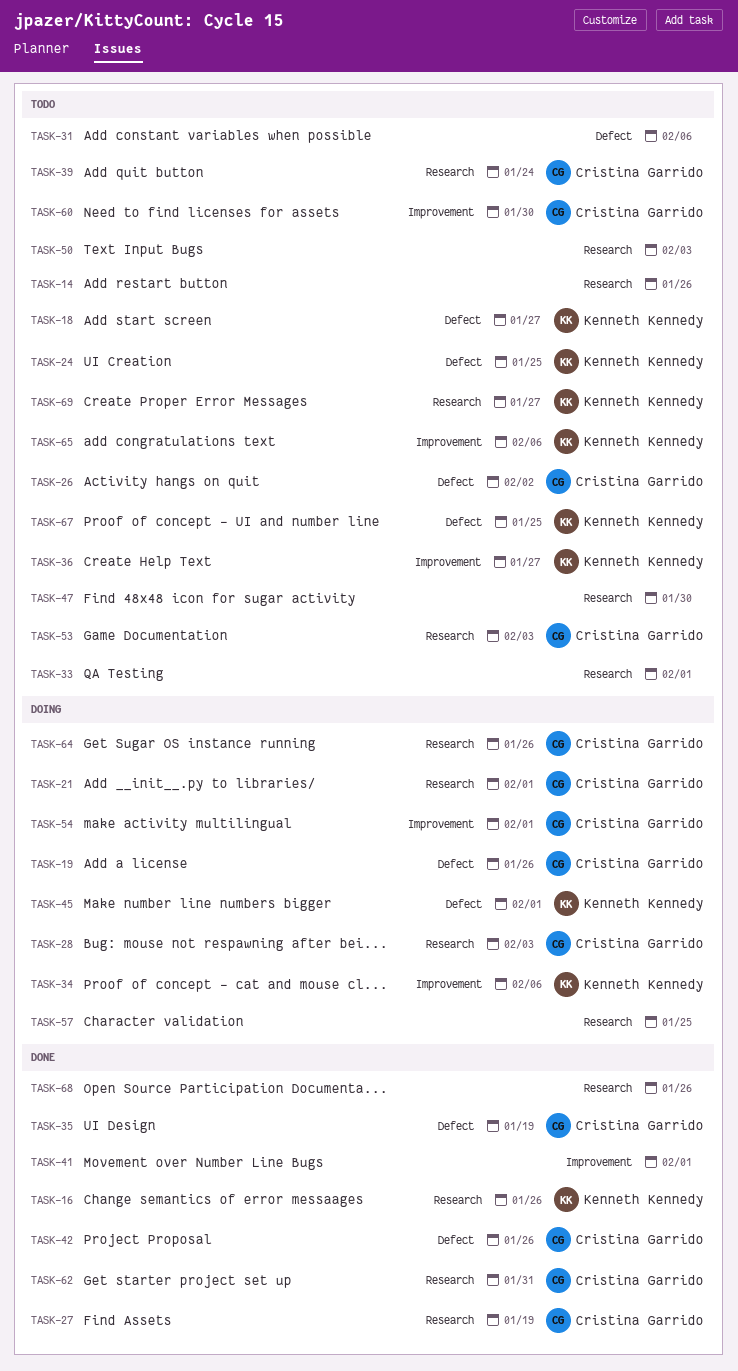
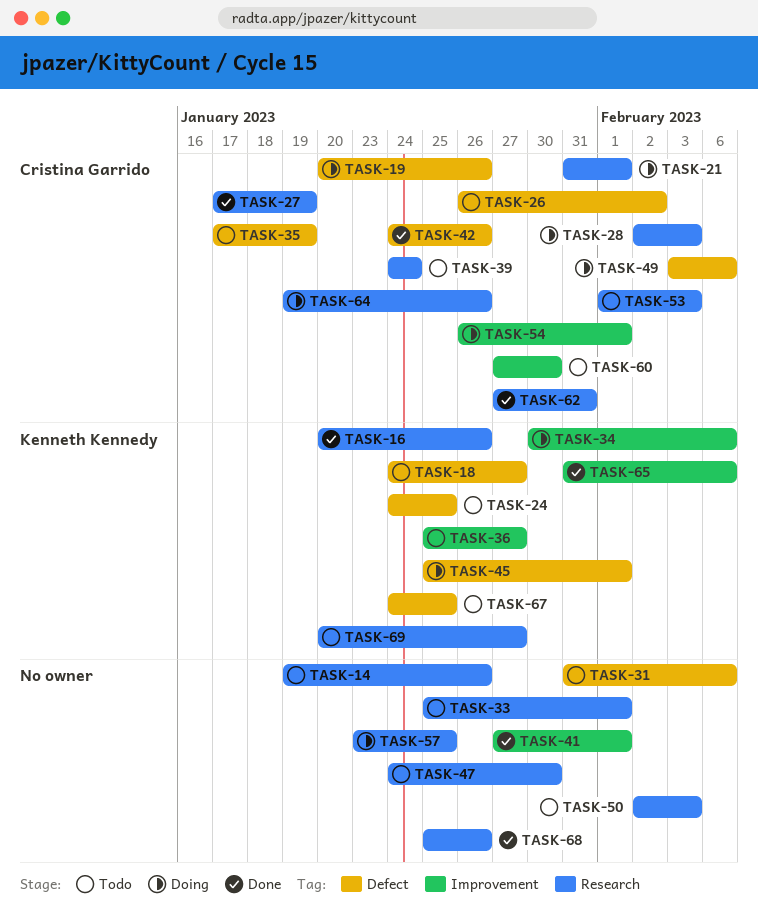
TASK-35, status: Done -> Todo
TASK-49: none -> present
TASK-65, status: Todo -> Done

